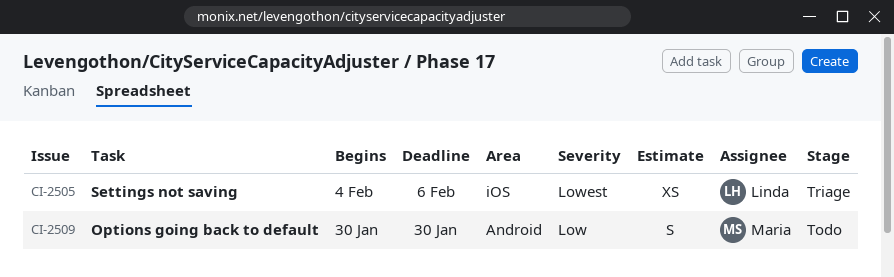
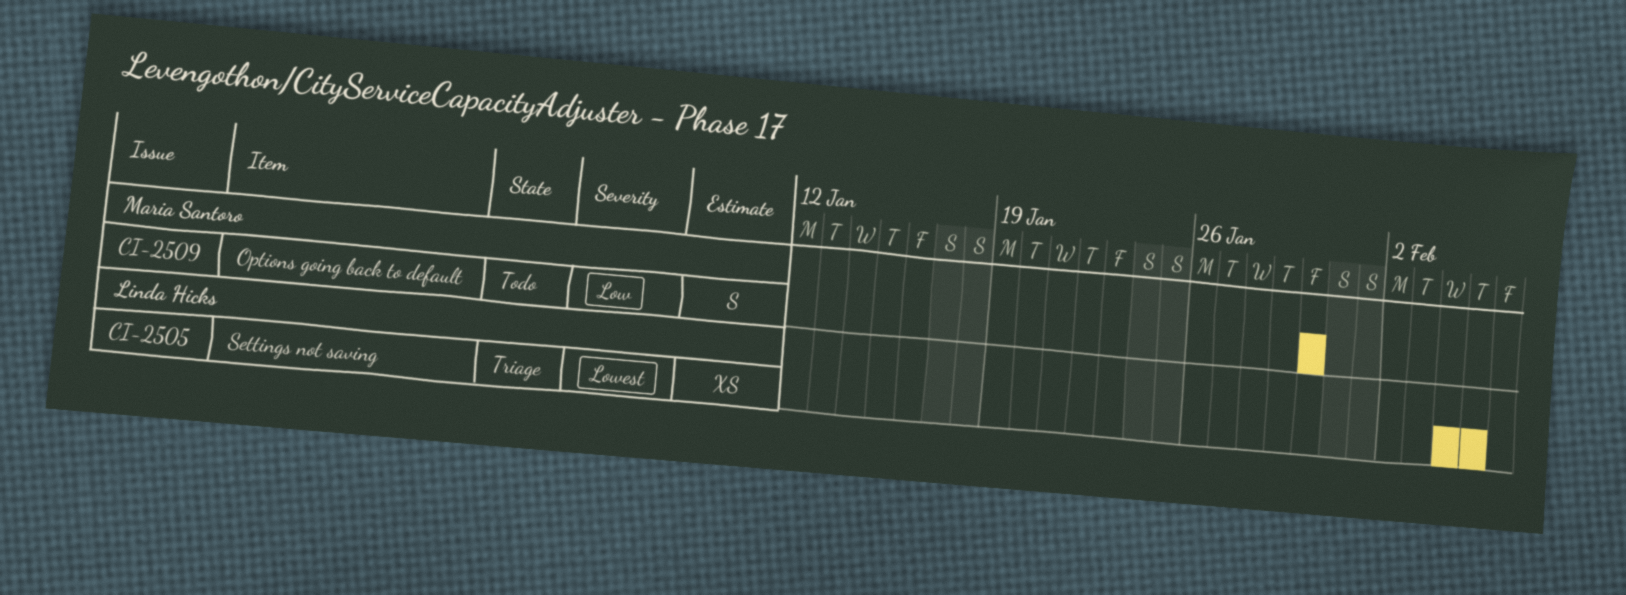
CI-2505, due: Feb 6 -> Feb 5

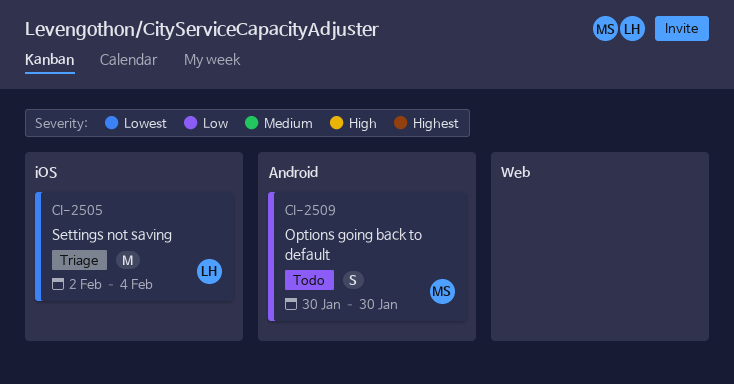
CI-2505, estimate: XS -> M
CI-2505, start: Feb 4 -> Feb 2
CI-2505, due: Feb 5 -> Feb 4

